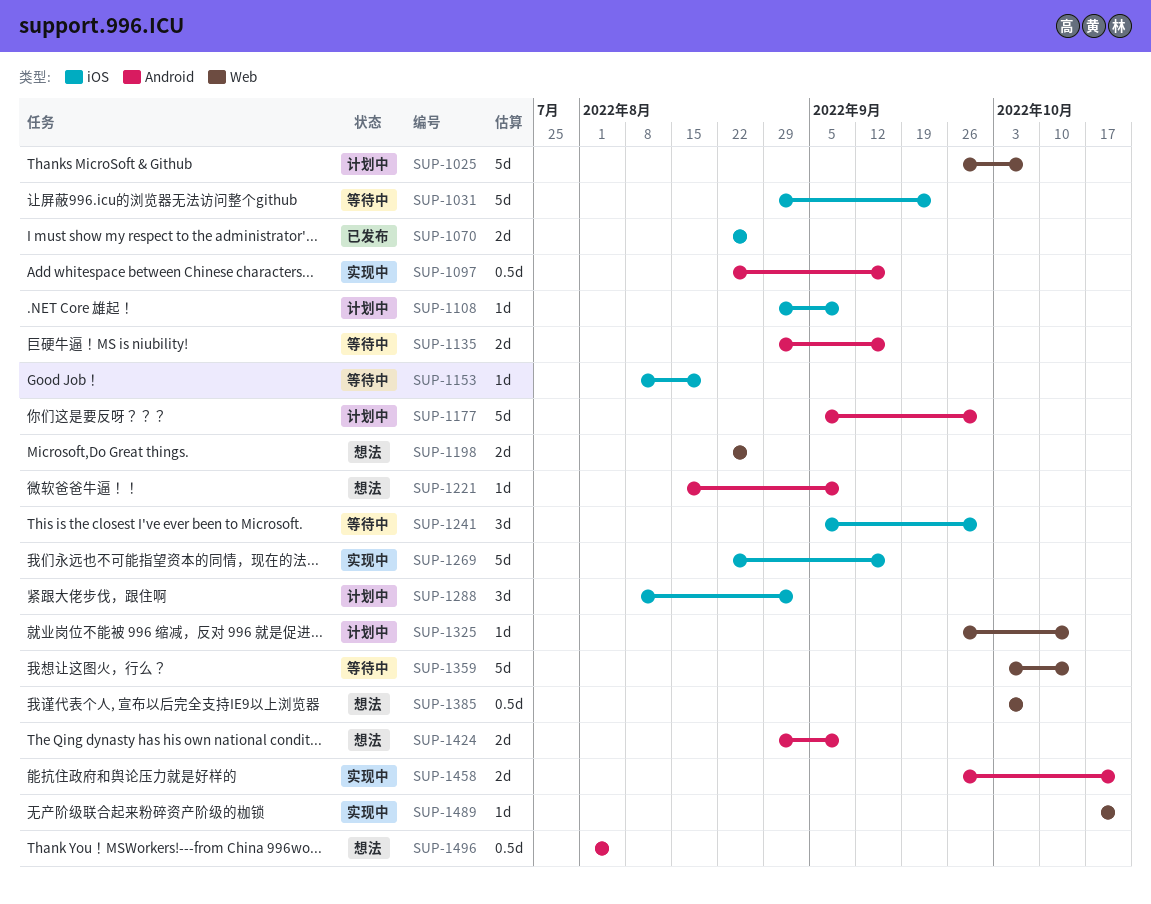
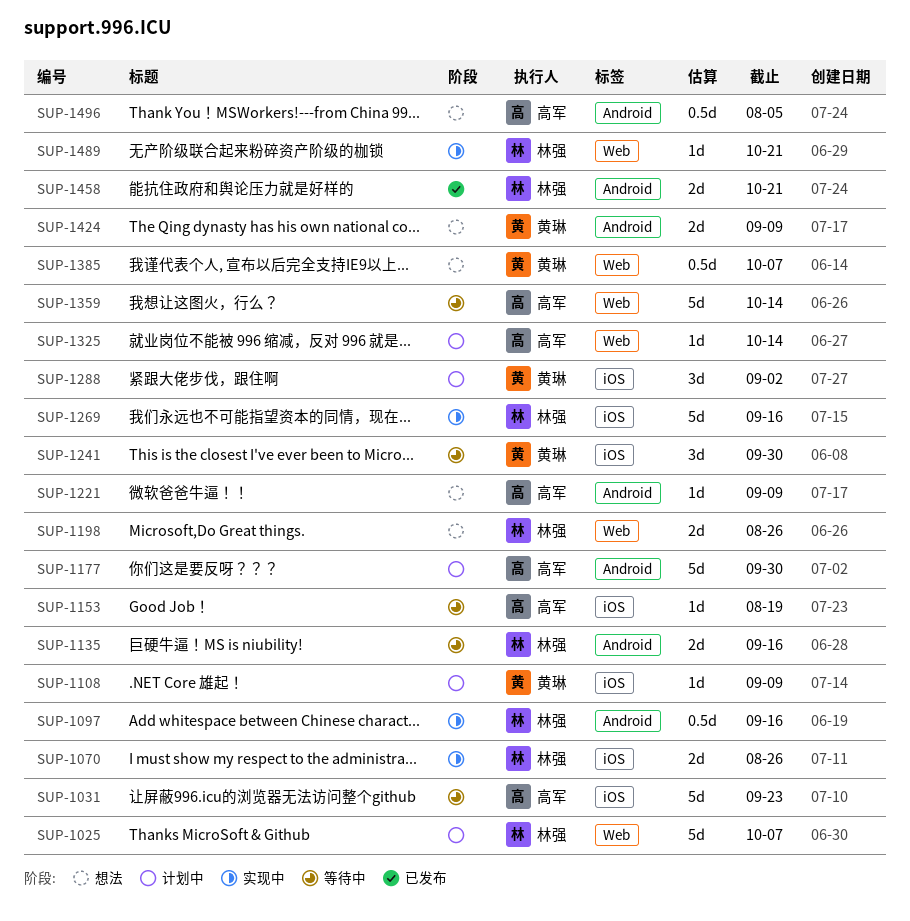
SUP-1070, status: 已发布 -> 实现中
SUP-1458, status: 实现中 -> 已发布

